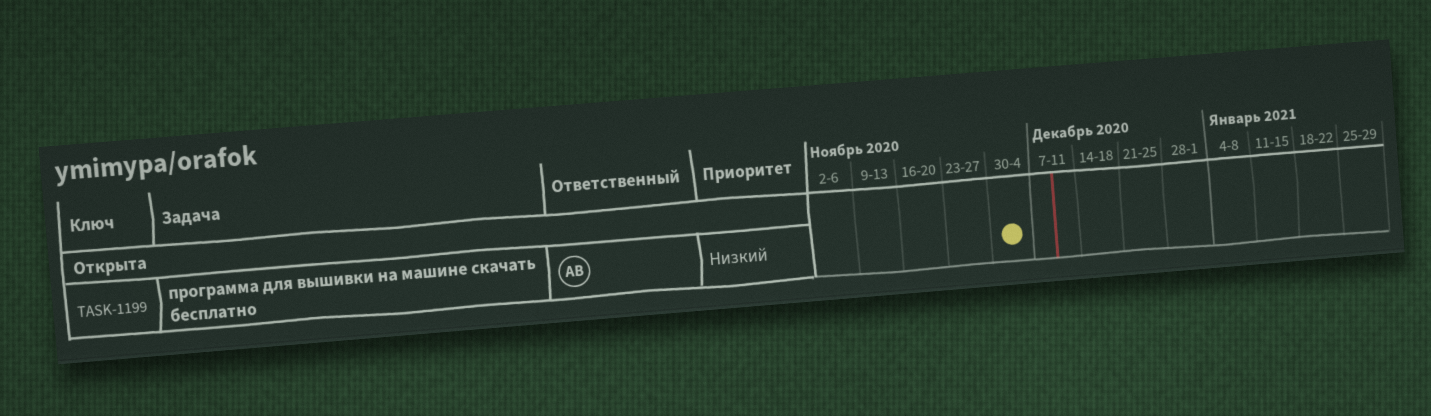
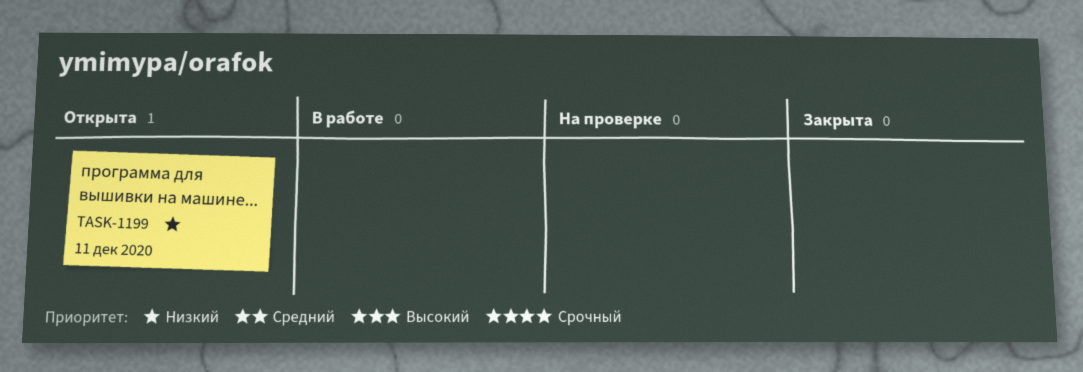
TASK-1199, due: Dec 4 -> Dec 11

